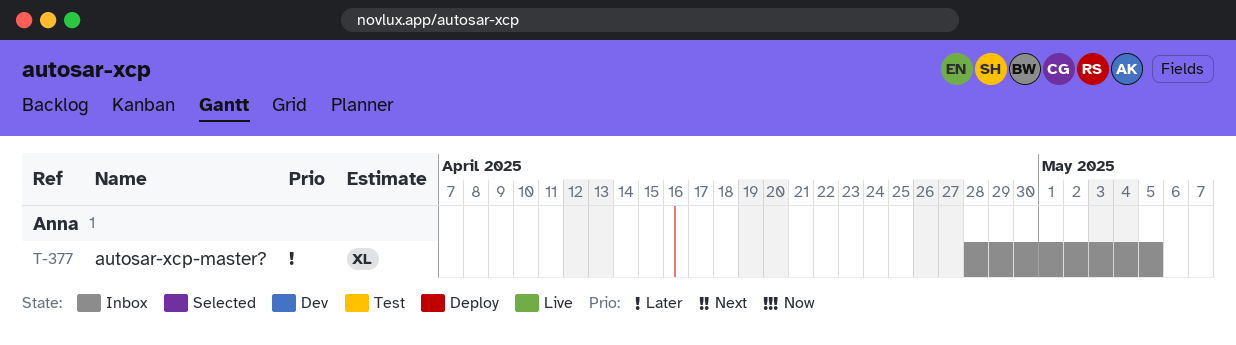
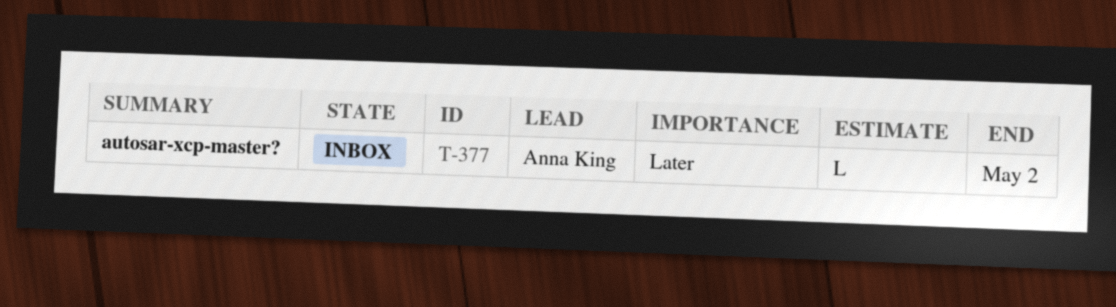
T-377, estimate: XL -> L
T-377, due: May 5 -> May 2

